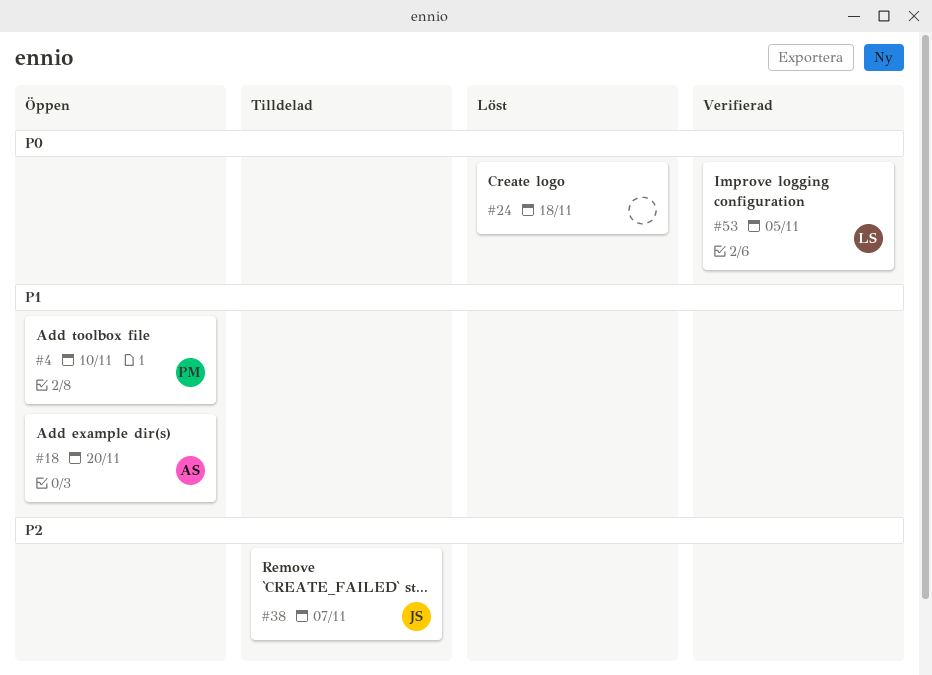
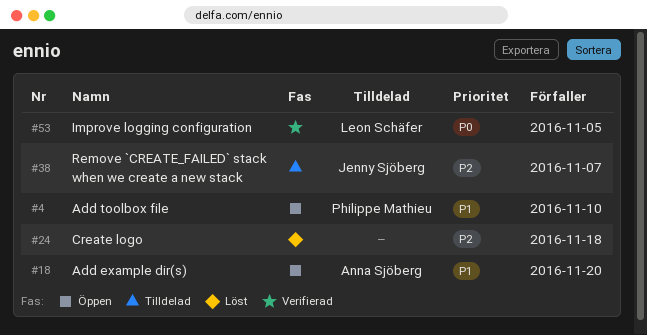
#24, priority: P0 -> P2

